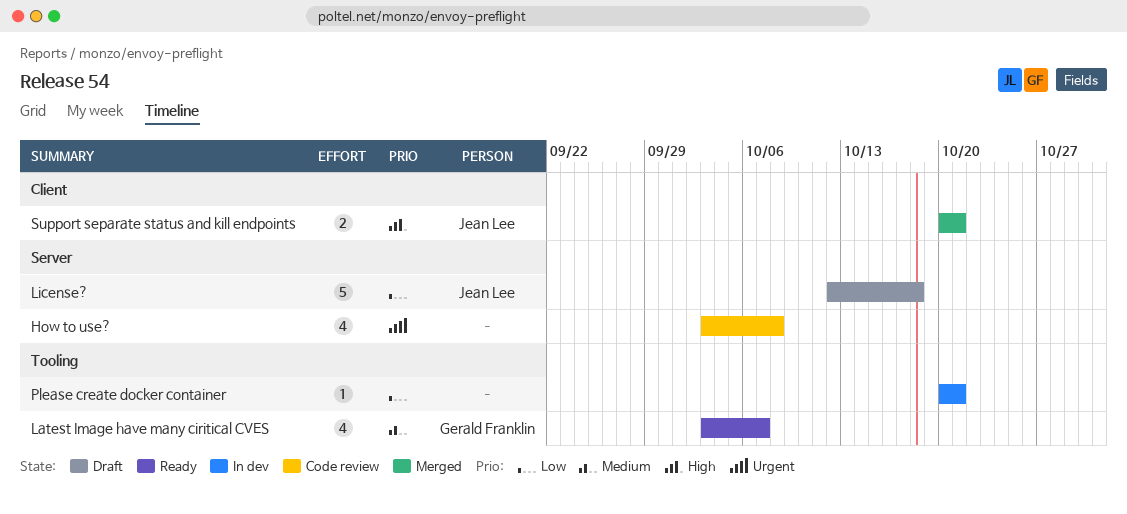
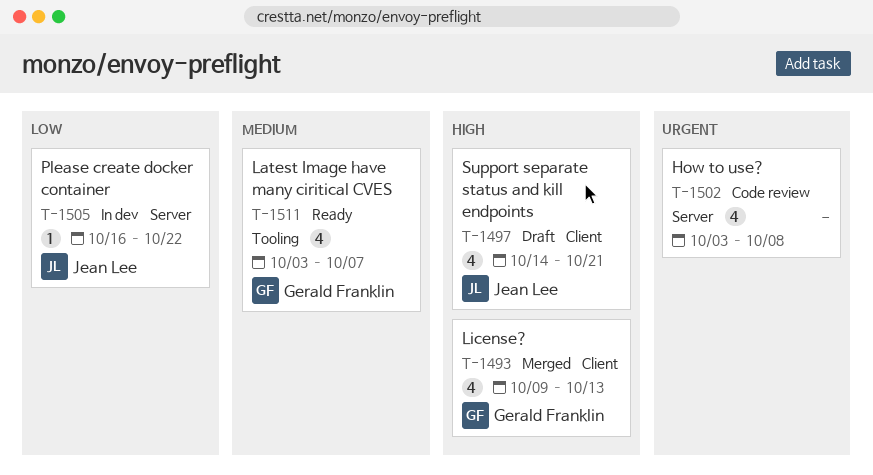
License?, status: Draft -> Merged
License?, owner: Jean Lee -> Gerald Franklin
License?, priority: Low -> High
License?, label: Server -> Client
License?, estimate: 5 -> 4
License?, start: Oct 12 -> Oct 9
License?, due: Oct 18 -> Oct 13
Please create docker container, owner: none -> Jean Lee
Please create docker container, label: Tooling -> Server
Please create docker container, start: Oct 20 -> Oct 16
Please create docker container, due: Oct 21 -> Oct 22
Support separate status and kill endpoints, status: Merged -> Draft
Support separate status and kill endpoints, estimate: 2 -> 4
Support separate status and kill endpoints, start: Oct 20 -> Oct 14

